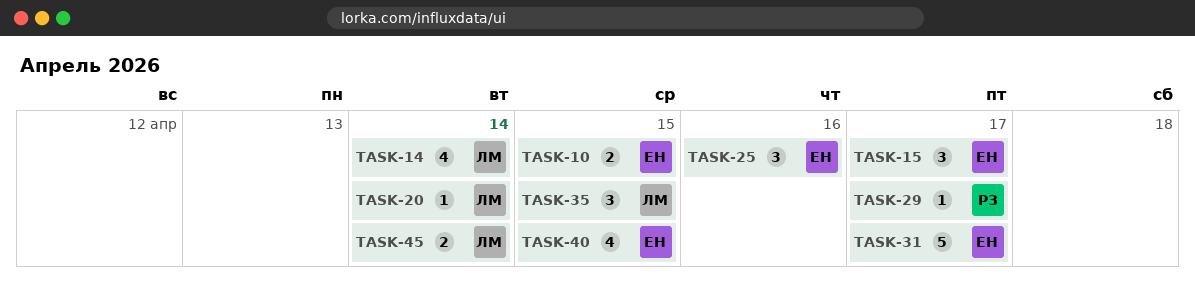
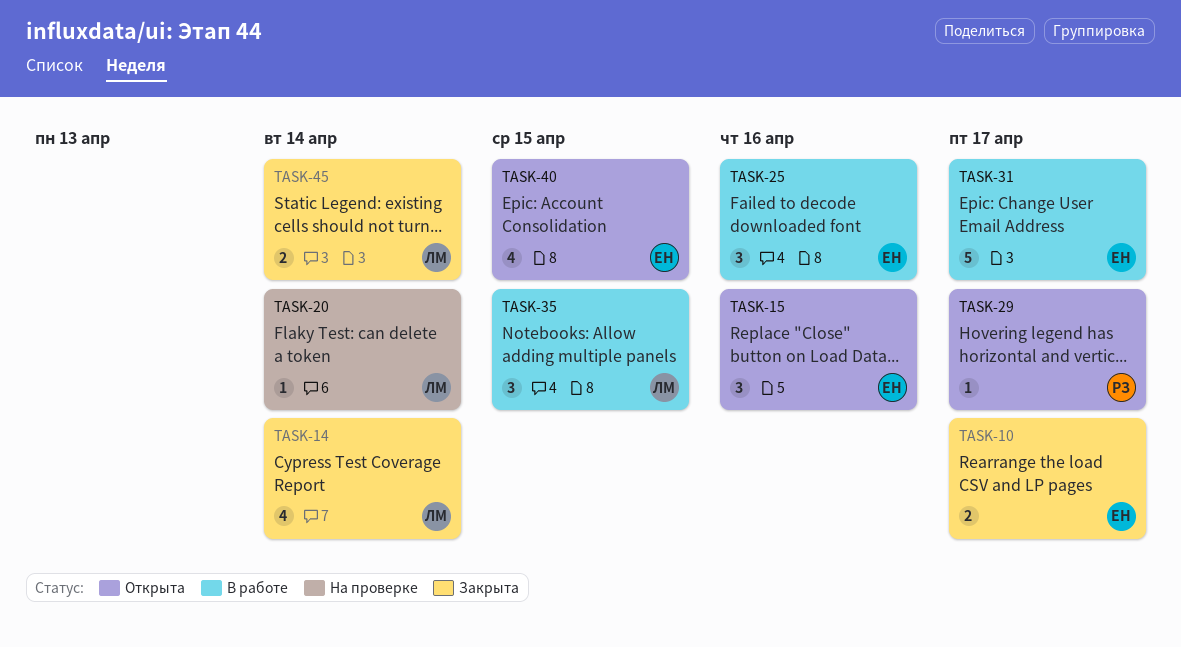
TASK-10, due: Apr 15 -> Apr 17
TASK-15, due: Apr 17 -> Apr 16

